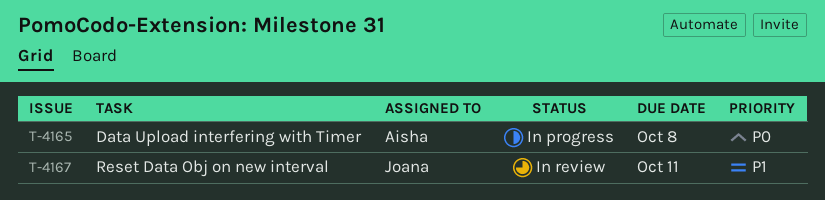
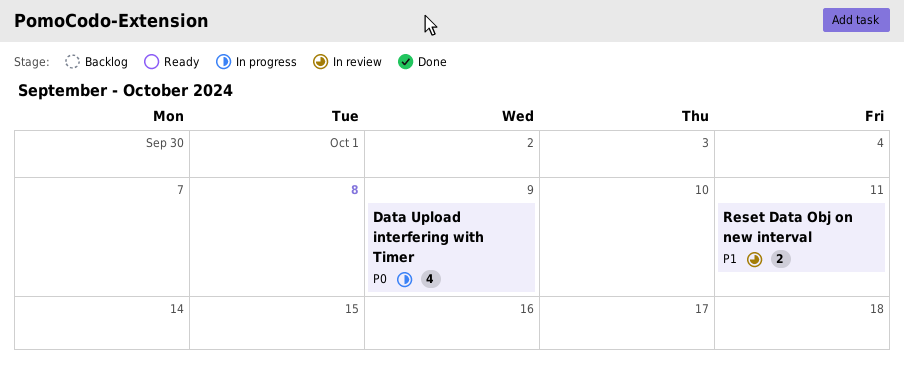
Data Upload interfering with Timer, due: Oct 8 -> Oct 9

